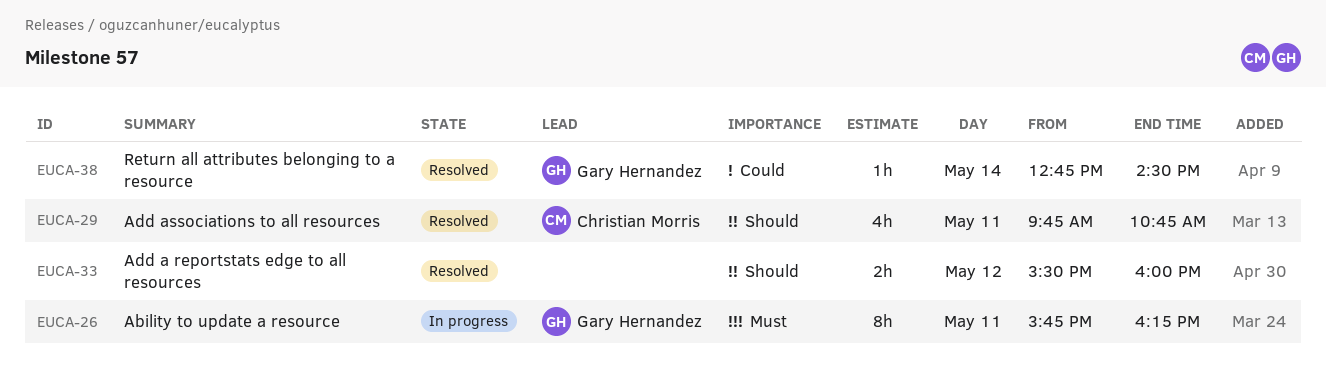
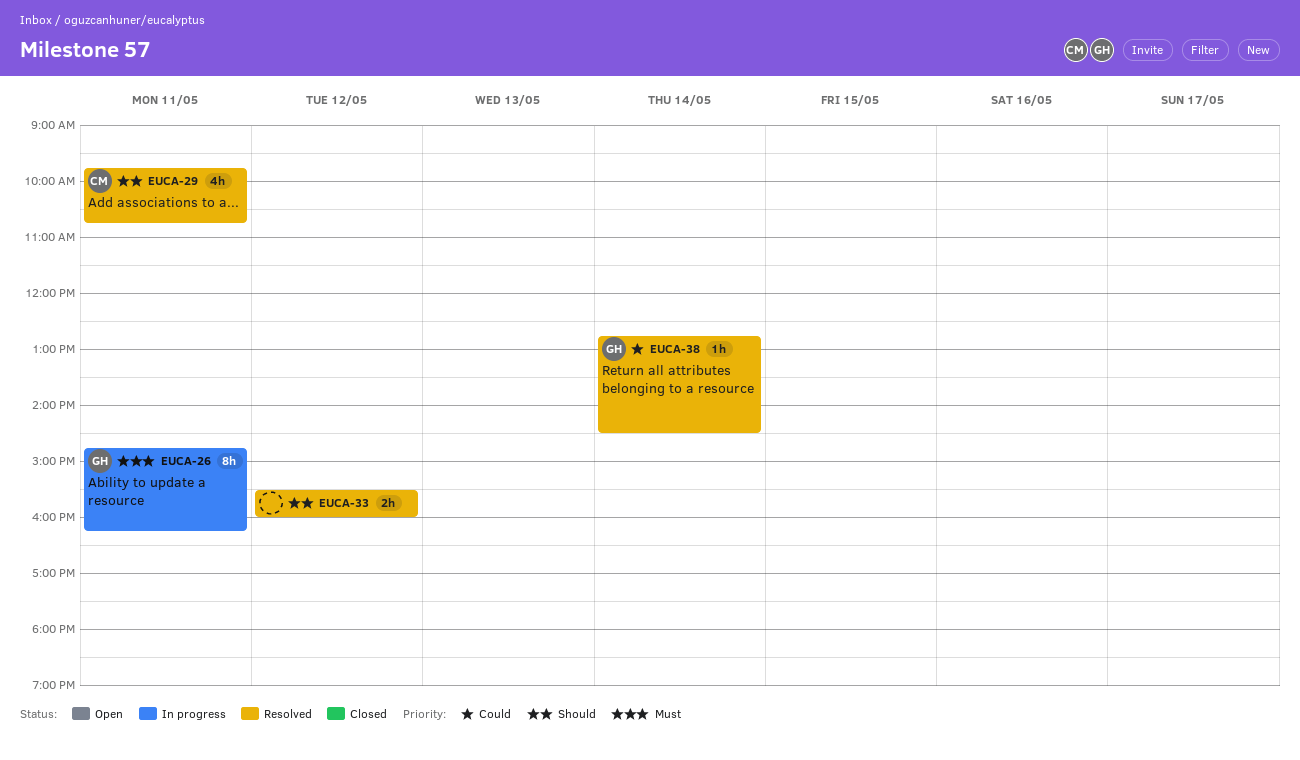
EUCA-26, begins: 15:45 -> 14:45

